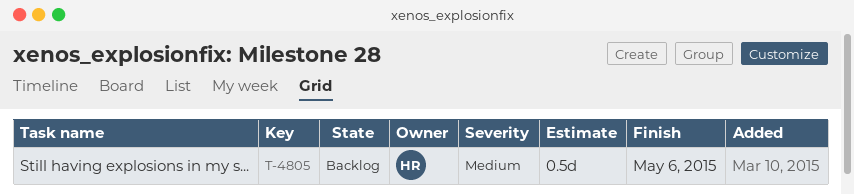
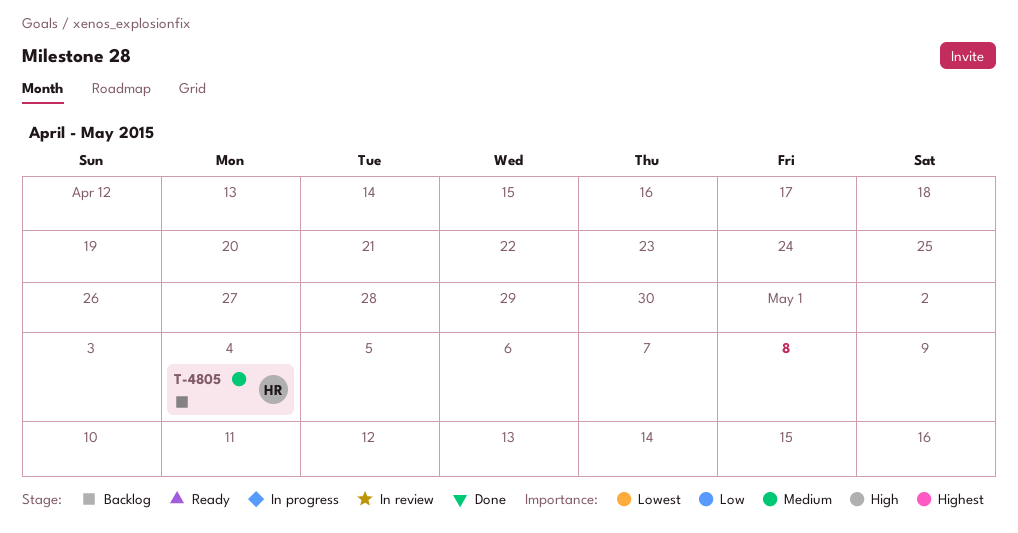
T-4805, due: May 6 -> May 4

